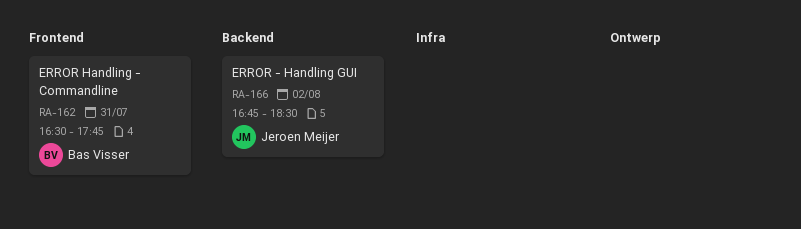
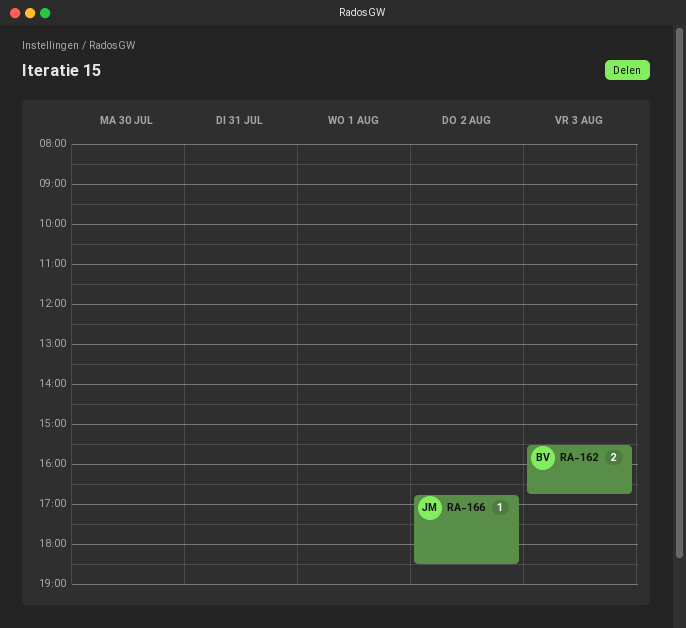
RA-162, day: Jul 31 -> Aug 3
RA-162, begins: 16:30 -> 15:30
RA-162, ends: 17:45 -> 16:45

